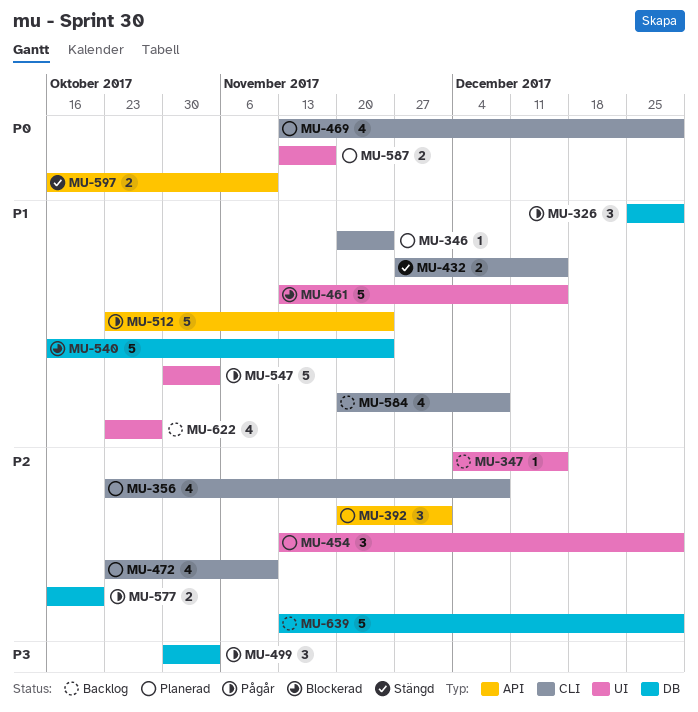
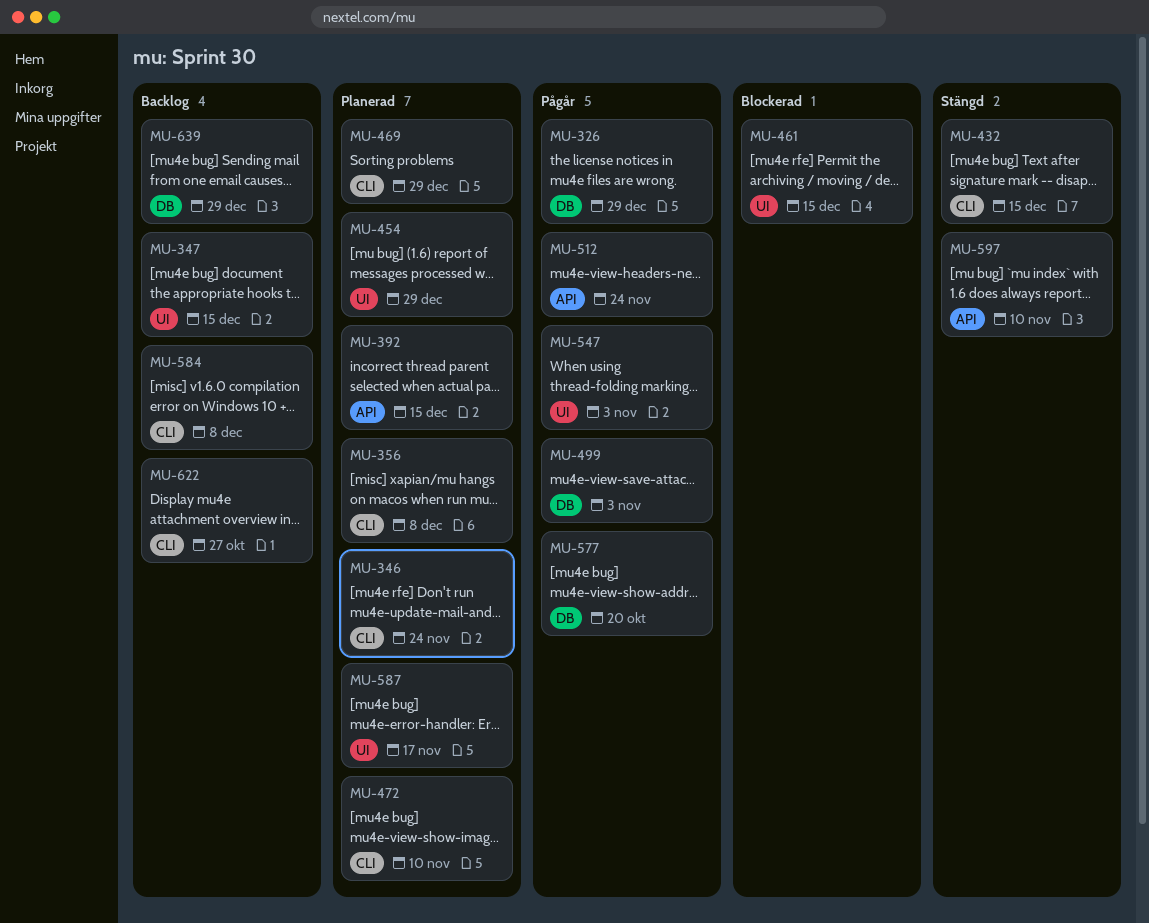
MU-392, due: Dec 1 -> Dec 15
MU-540: present -> none
MU-622, label: UI -> CLI

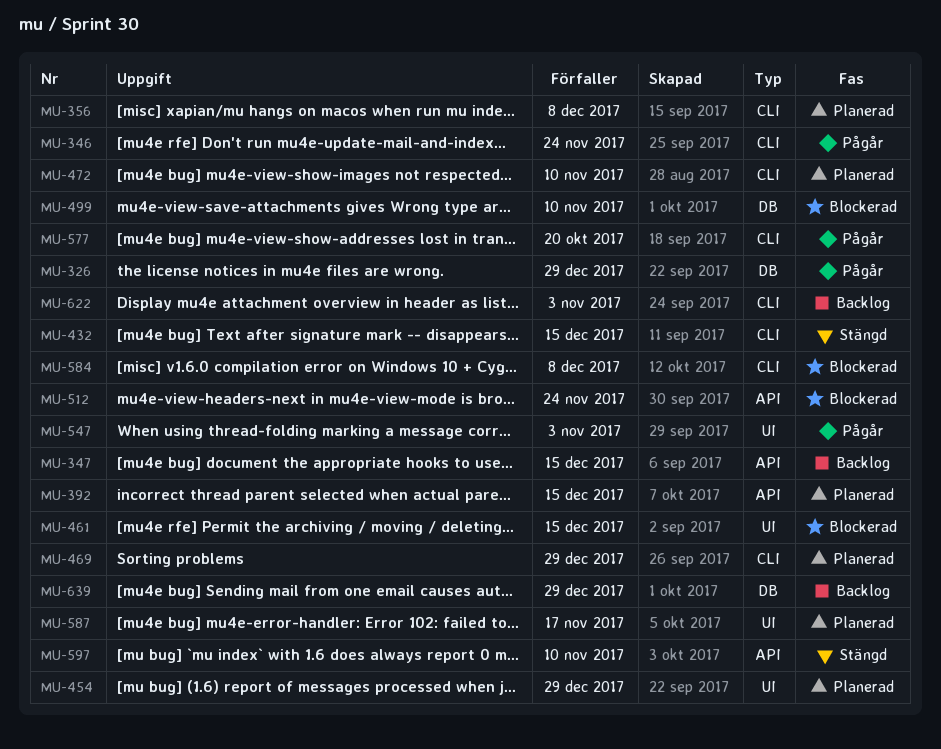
MU-346, status: Planerad -> Pågår
MU-347, label: UI -> API
MU-499, status: Pågår -> Blockerad
MU-499, due: Nov 3 -> Nov 10
MU-512, status: Pågår -> Blockerad
MU-577, label: DB -> CLI
MU-584, status: Backlog -> Blockerad
MU-622, due: Oct 27 -> Nov 3

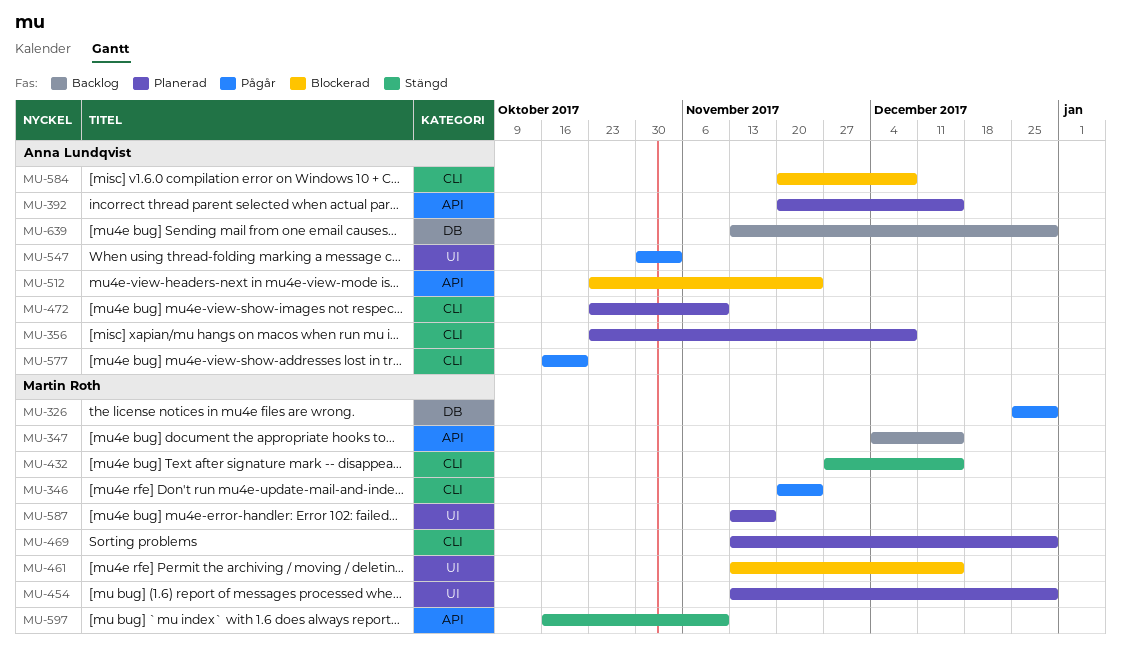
MU-499: present -> none
MU-622: present -> none

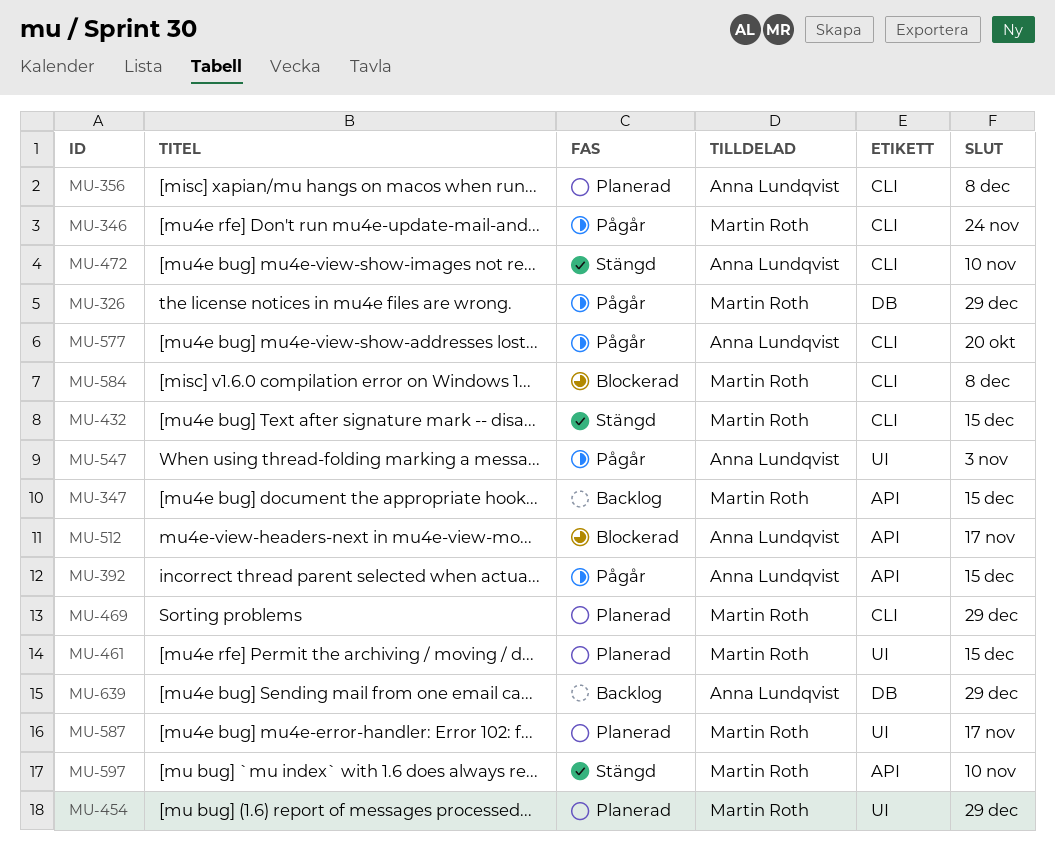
MU-392, status: Planerad -> Pågår
MU-461, status: Blockerad -> Planerad
MU-472, status: Planerad -> Stängd
MU-512, due: Nov 24 -> Nov 17
MU-584, owner: Anna Lundqvist -> Martin Roth

